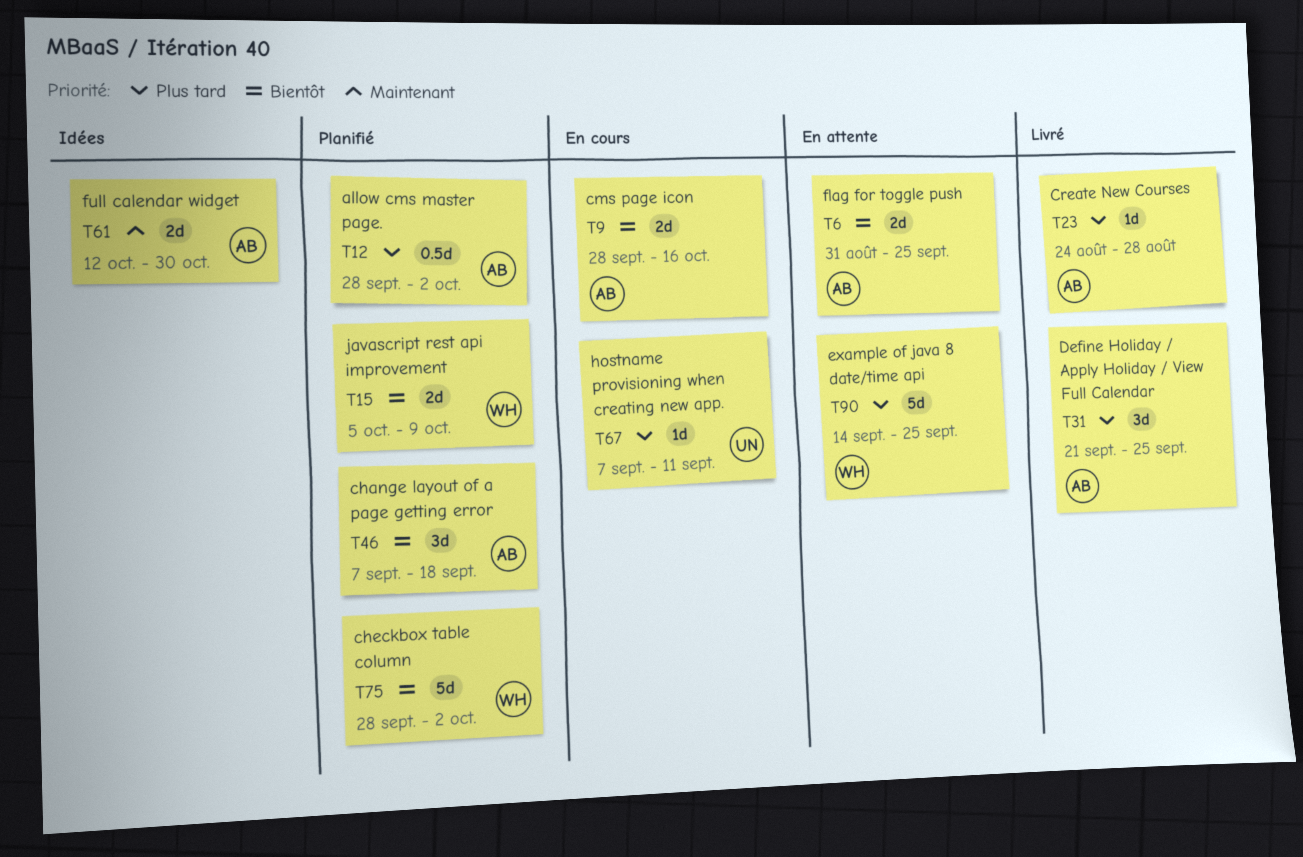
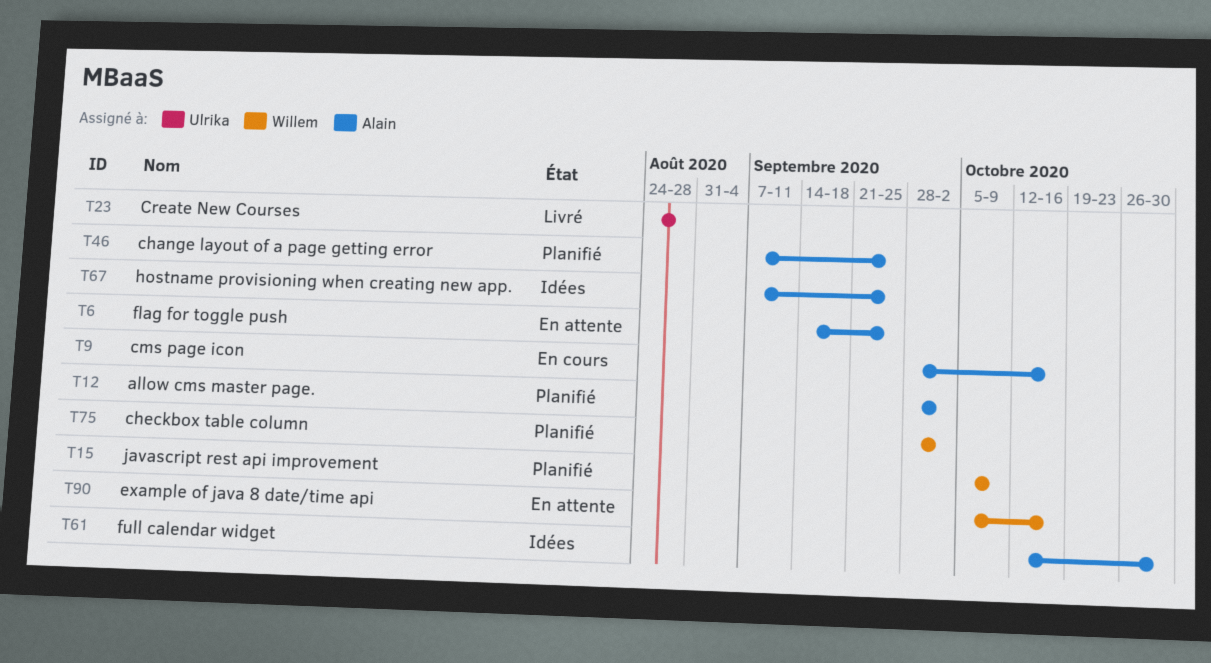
T6, start: Aug 31 -> Sep 14
T23, owner: Alain -> Ulrika
T31: present -> none
T46, due: Sep 18 -> Sep 25
T67, status: En cours -> Idées
T67, owner: Ulrika -> Alain
T67, due: Sep 11 -> Sep 25
T90, start: Sep 14 -> Oct 5
T90, due: Sep 25 -> Oct 16

